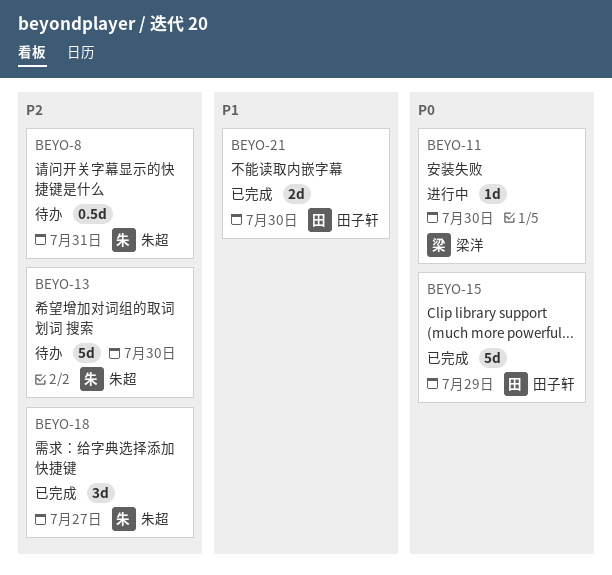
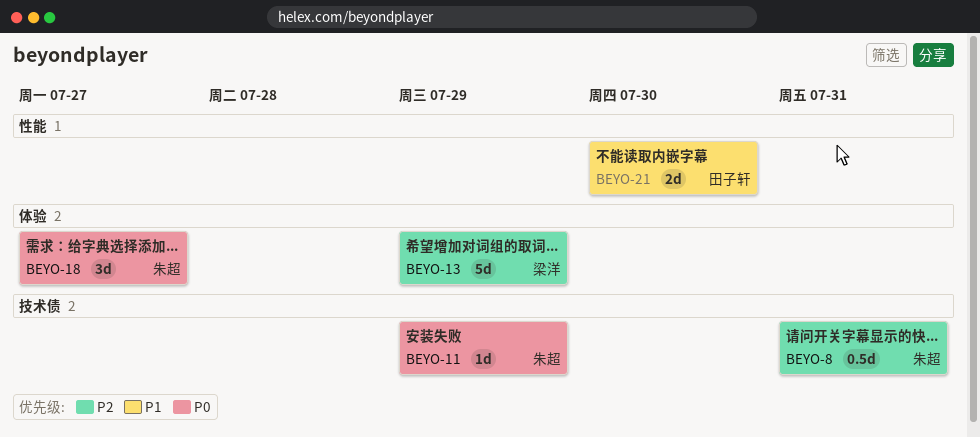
BEYO-11, owner: 梁洋 -> 朱超
BEYO-11, due: Jul 30 -> Jul 29
BEYO-13, owner: 朱超 -> 梁洋
BEYO-13, due: Jul 30 -> Jul 29
BEYO-15: present -> none
BEYO-18, priority: P2 -> P0

